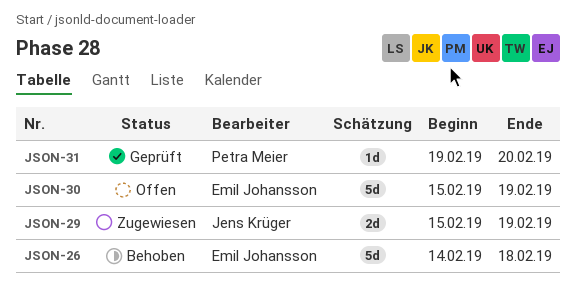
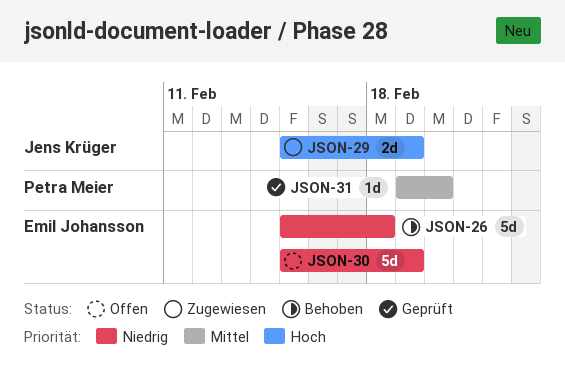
JSON-26, start: Feb 14 -> Feb 15

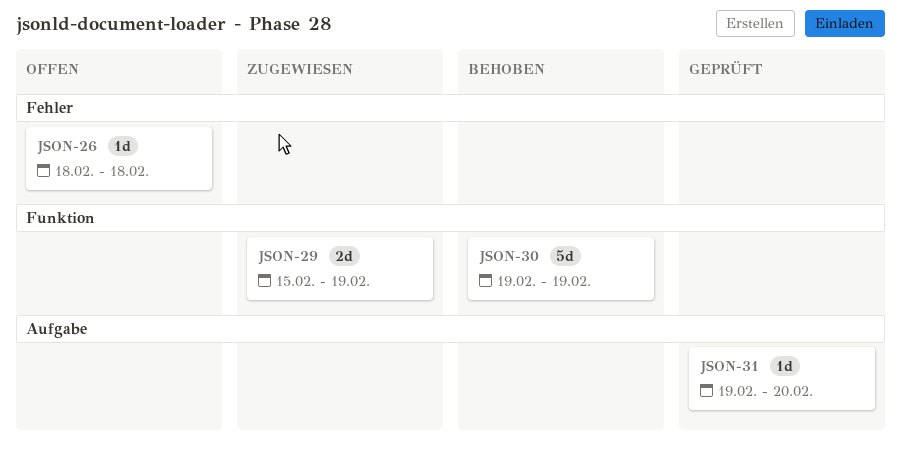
JSON-26, status: Behoben -> Offen
JSON-26, estimate: 5d -> 1d
JSON-26, start: Feb 15 -> Feb 18
JSON-30, status: Offen -> Behoben
JSON-30, start: Feb 15 -> Feb 19

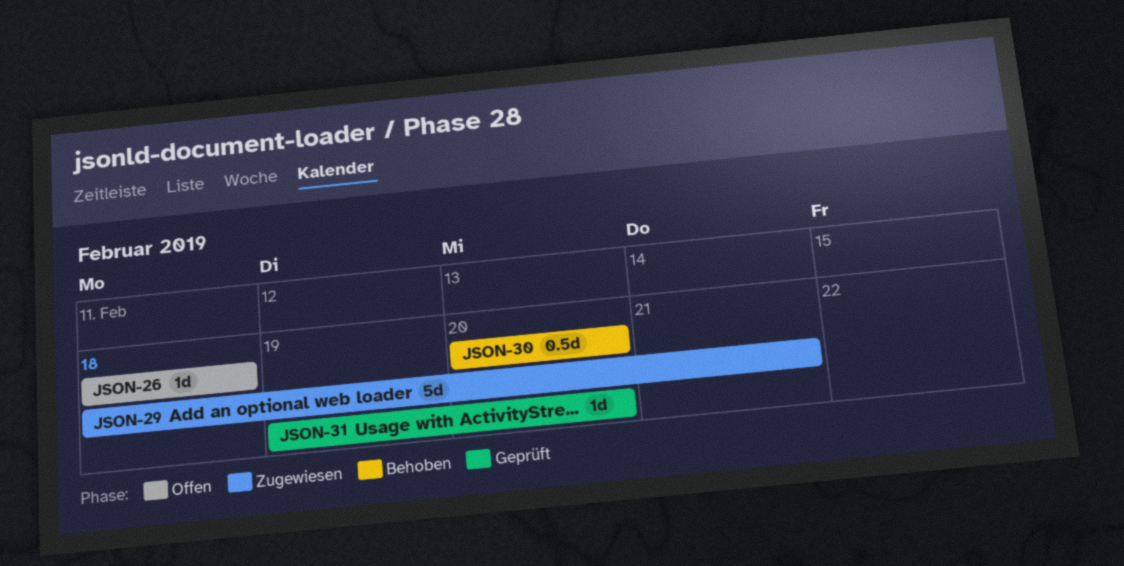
JSON-29, estimate: 2d -> 5d
JSON-29, start: Feb 15 -> Feb 18
JSON-29, due: Feb 19 -> Feb 21
JSON-30, estimate: 5d -> 0.5d
JSON-30, start: Feb 19 -> Feb 20
JSON-30, due: Feb 19 -> Feb 20

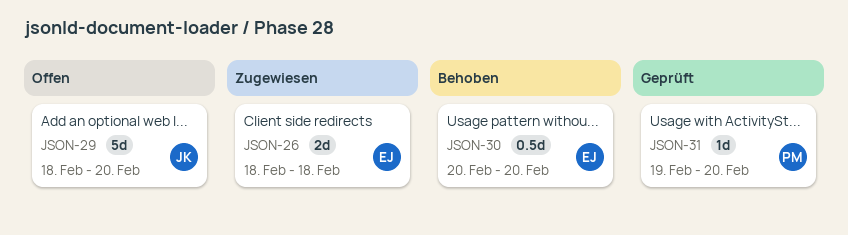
JSON-26, status: Offen -> Zugewiesen
JSON-26, estimate: 1d -> 2d
JSON-29, status: Zugewiesen -> Offen
JSON-29, due: Feb 21 -> Feb 20

